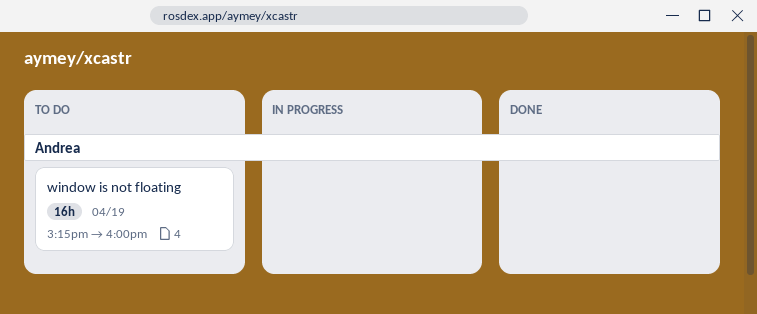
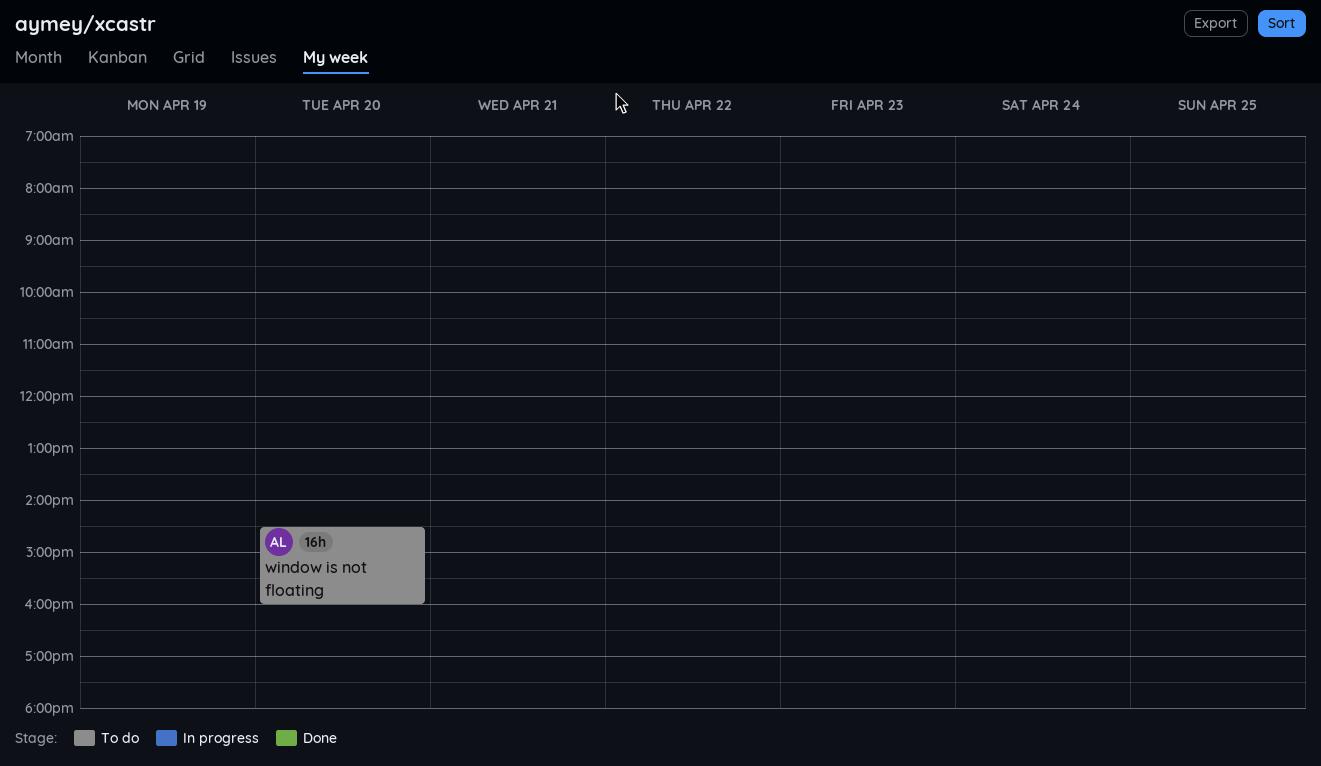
window is not floating, day: Apr 19 -> Apr 20
window is not floating, begins: 15:15 -> 14:30

